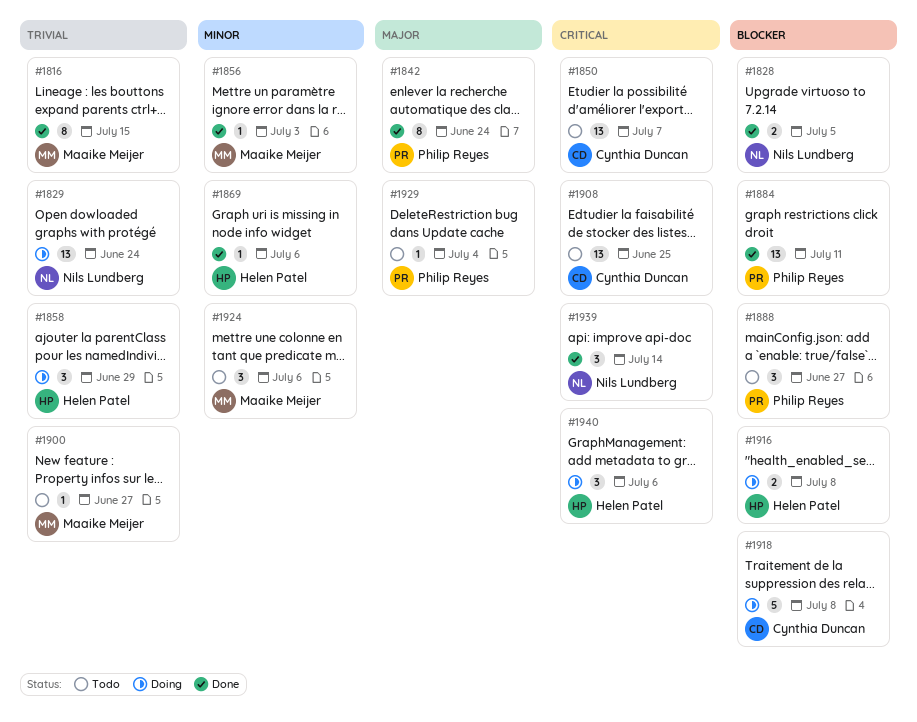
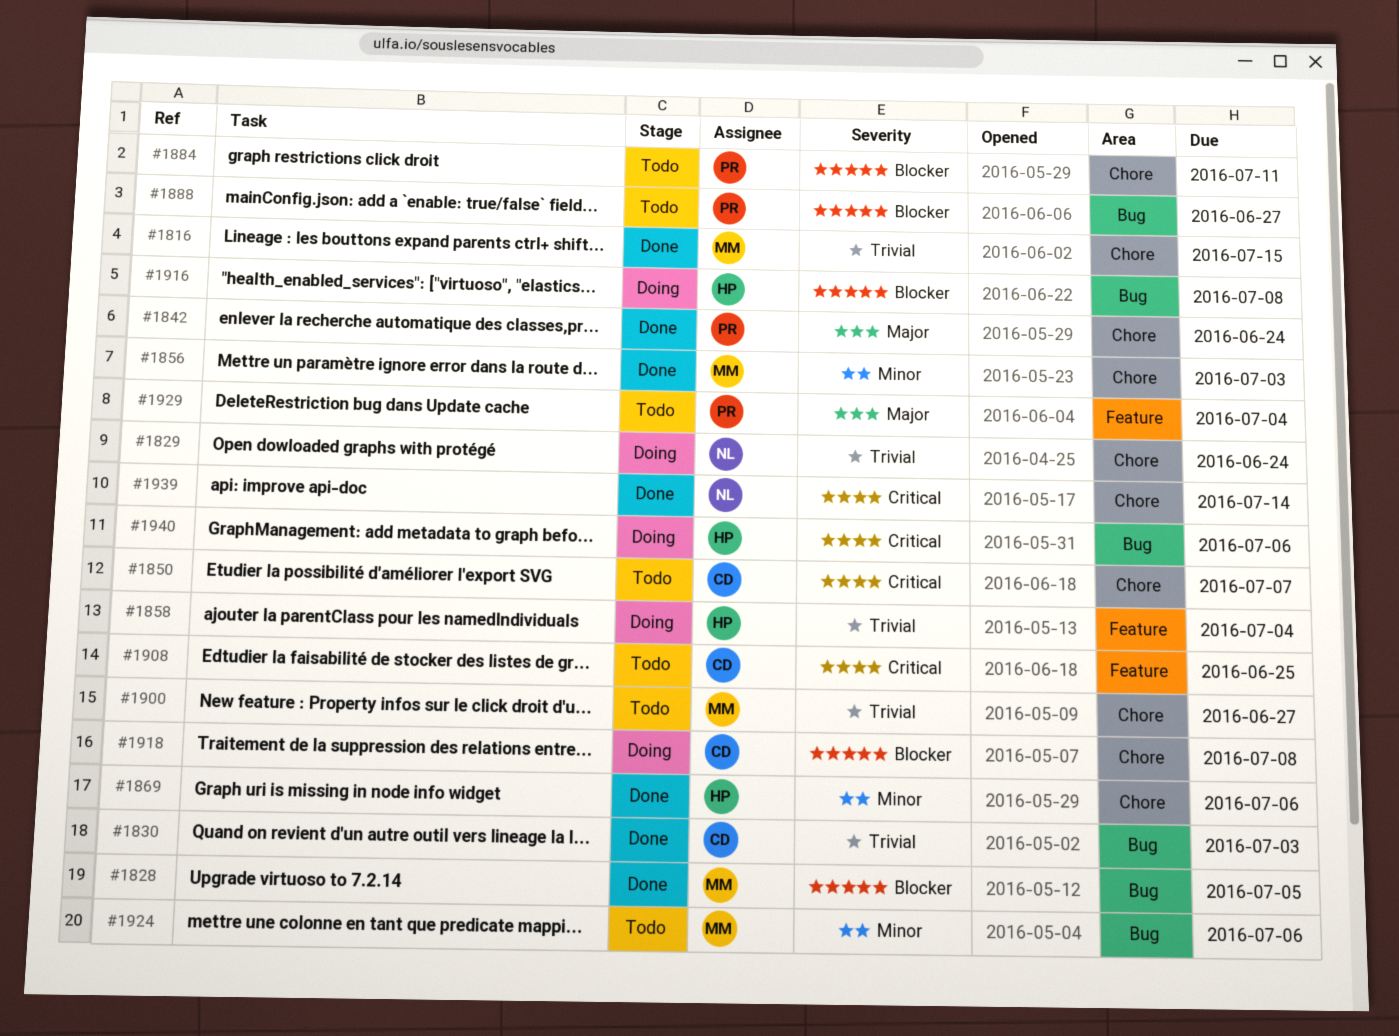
#1828, owner: Nils Lundberg -> Maaike Meijer
#1830: none -> present
#1858, due: Jun 29 -> Jul 4
#1884, status: Done -> Todo

